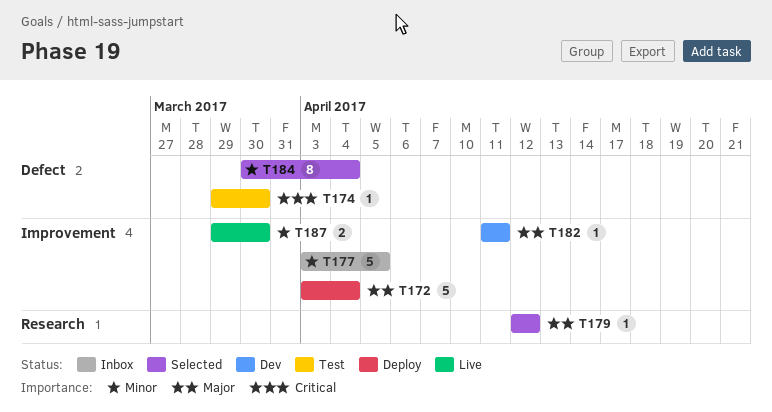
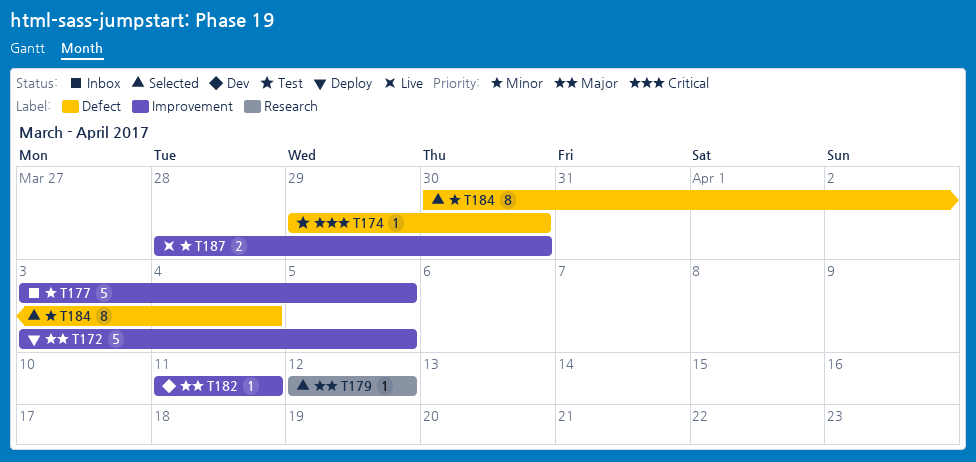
T172, due: Apr 4 -> Apr 5
T187, start: Mar 29 -> Mar 28

